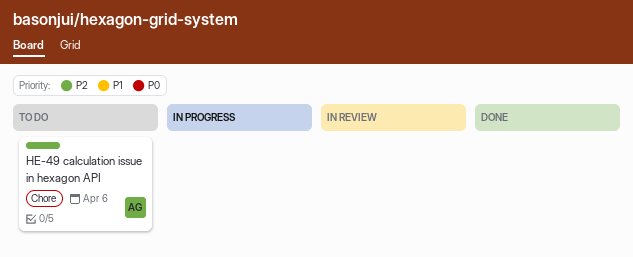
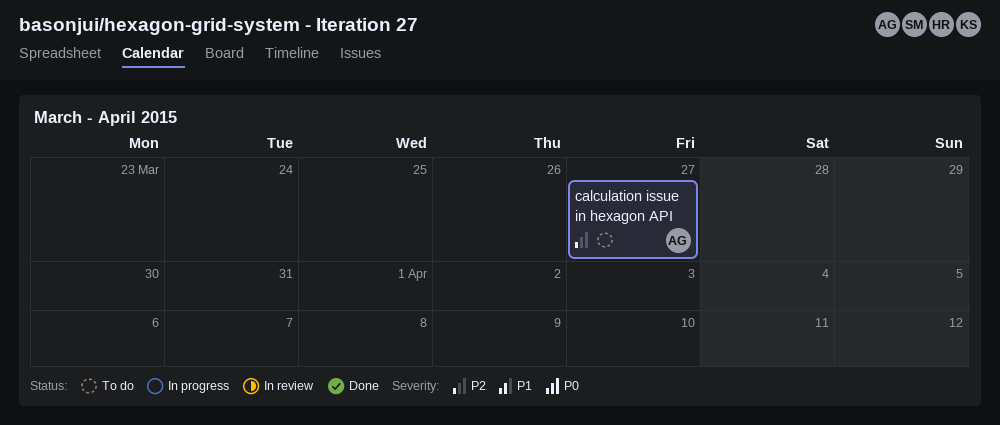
calculation issue in hexagon API, due: Apr 6 -> Mar 27

